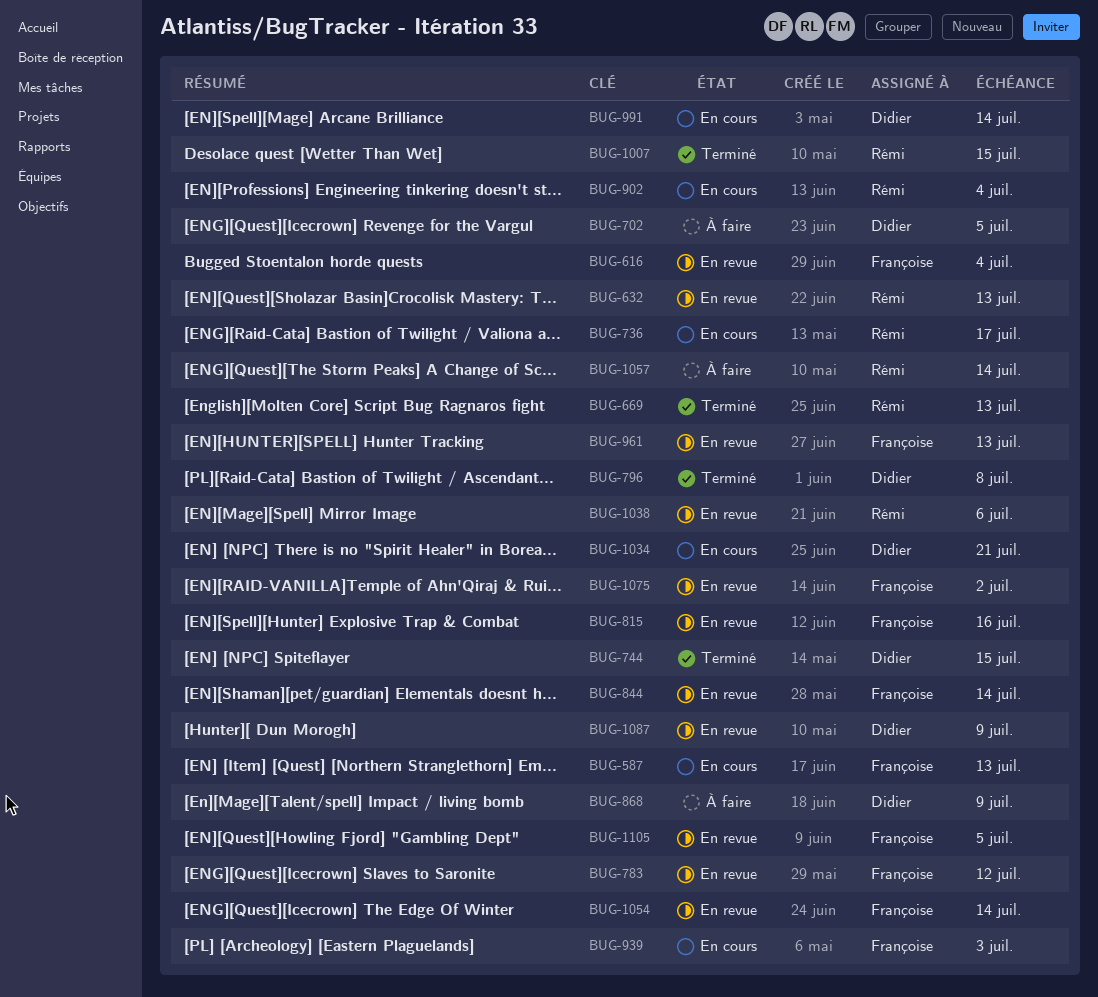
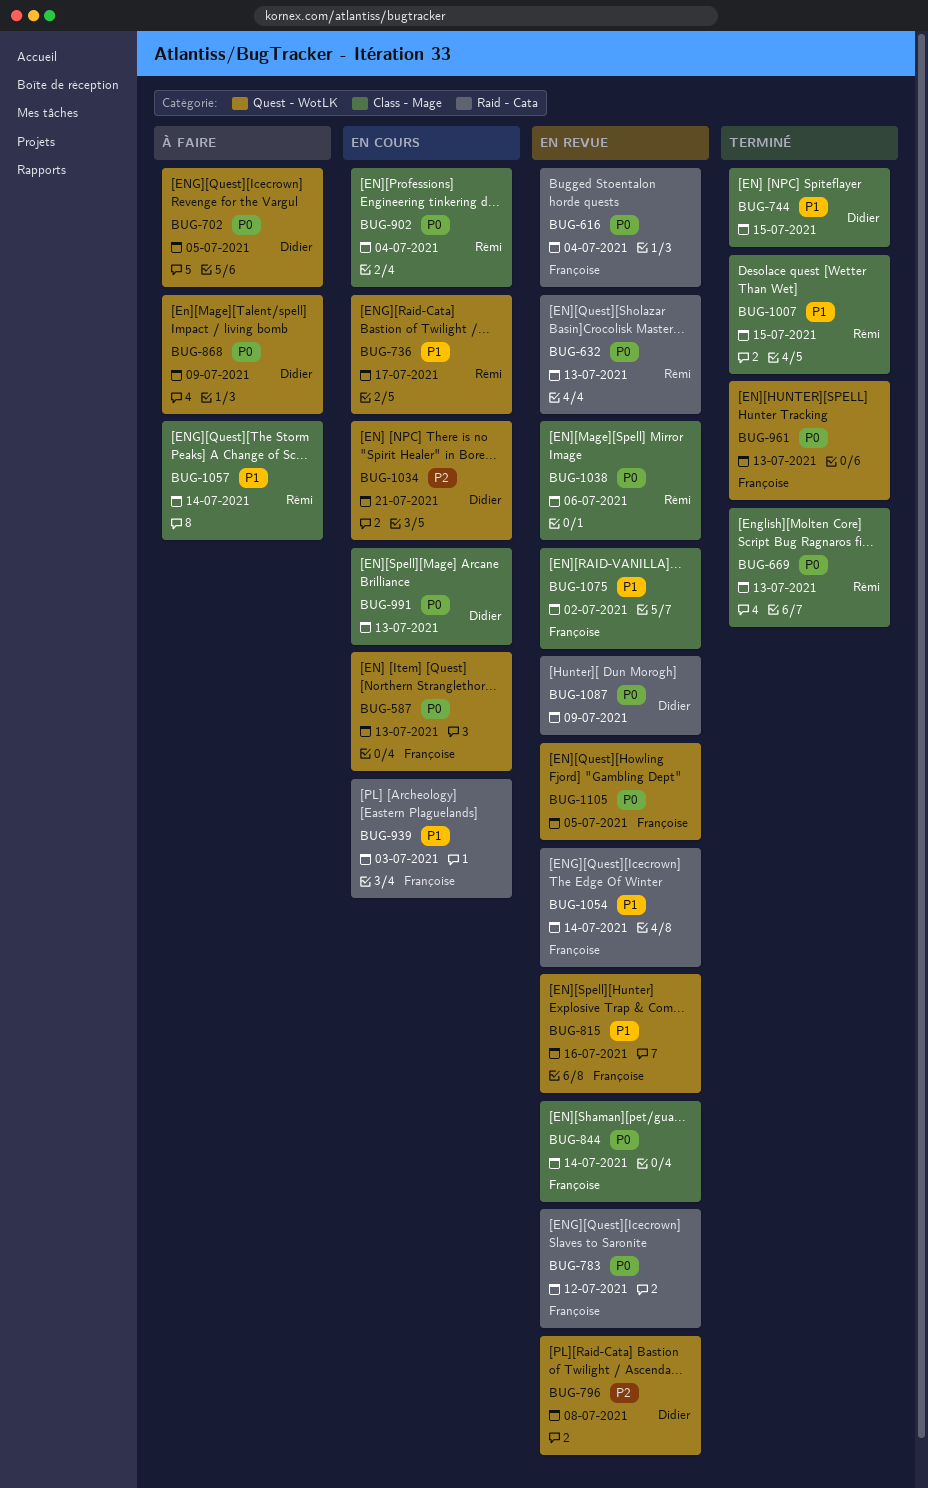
BUG-796, status: Terminé -> En revue
BUG-961, status: En revue -> Terminé
BUG-991, due: Jul 14 -> Jul 13

